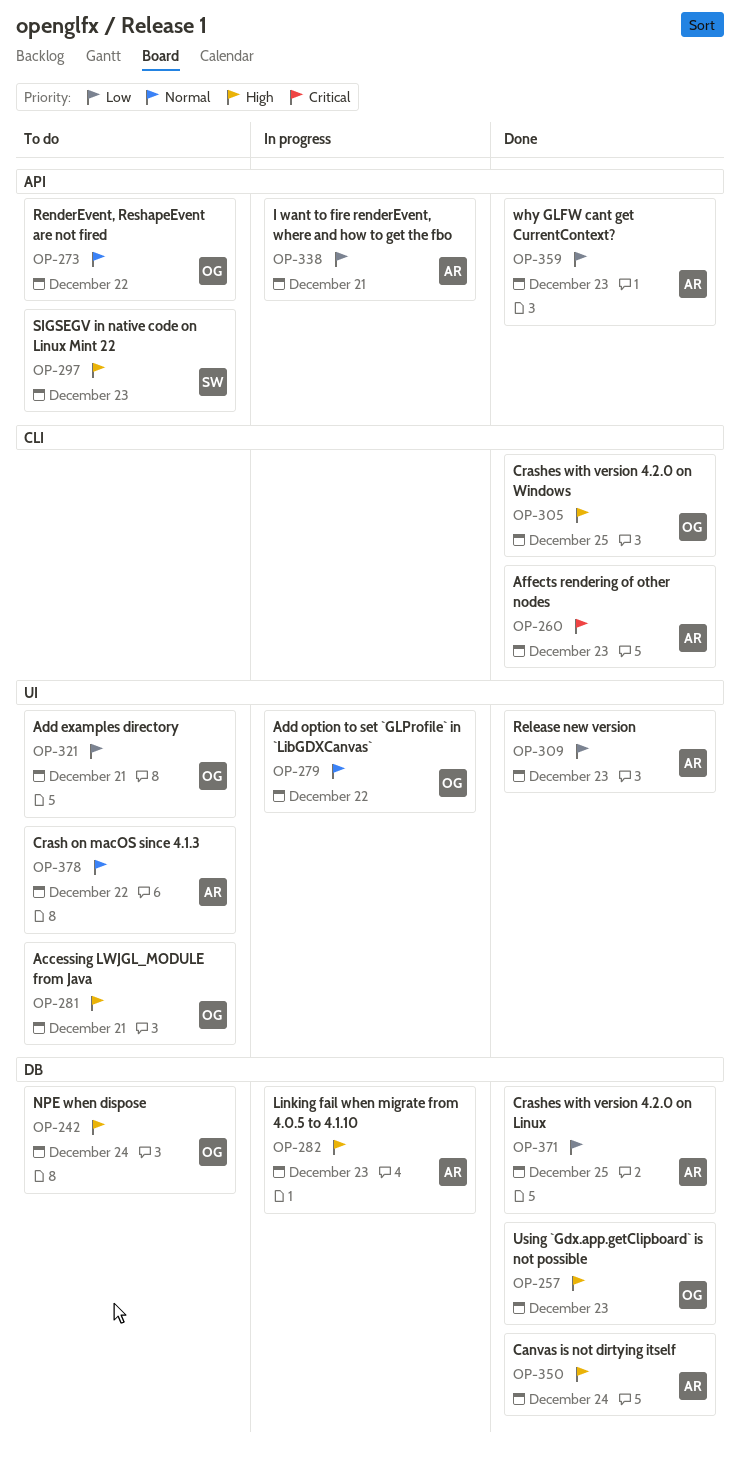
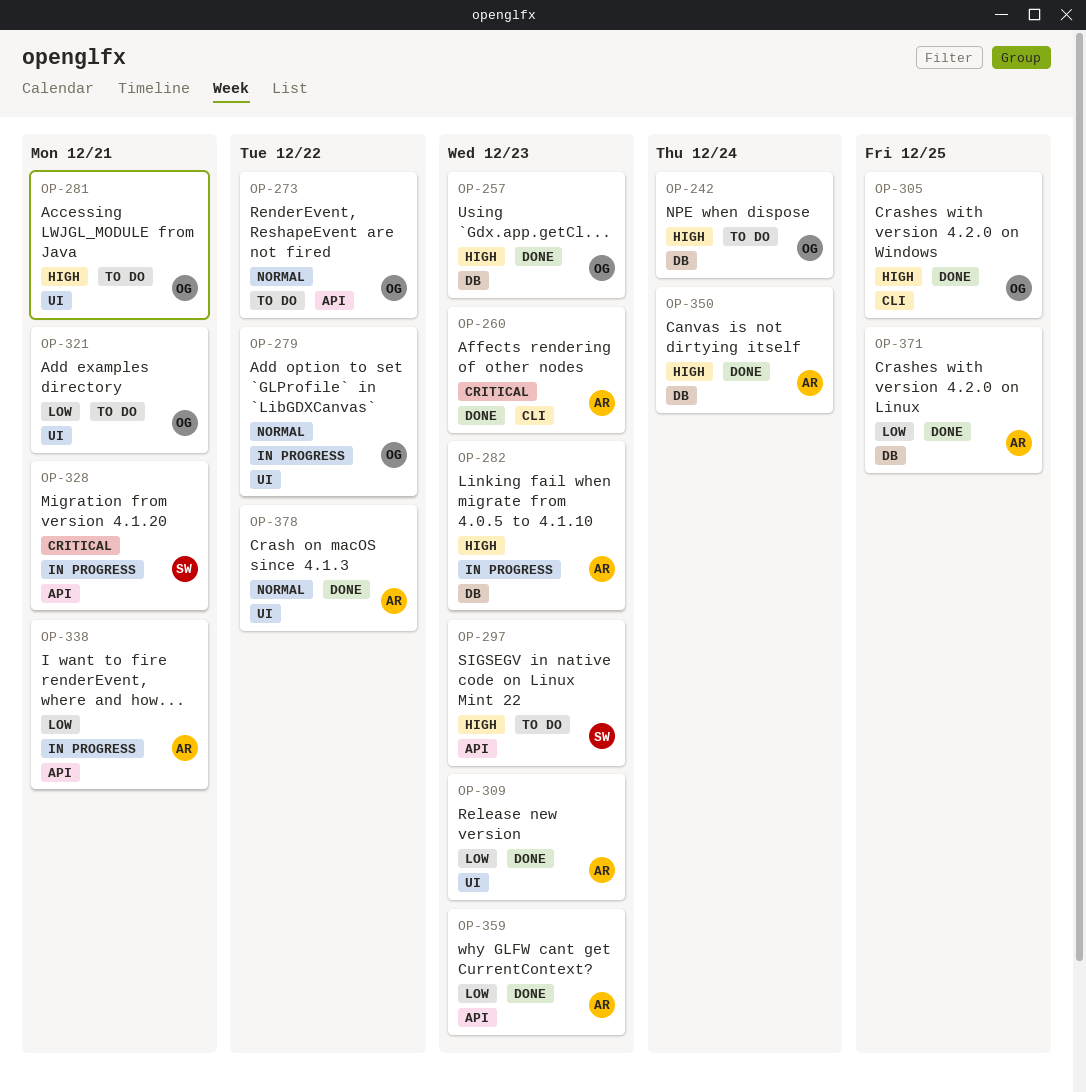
OP-328: none -> present
OP-378, status: To do -> Done

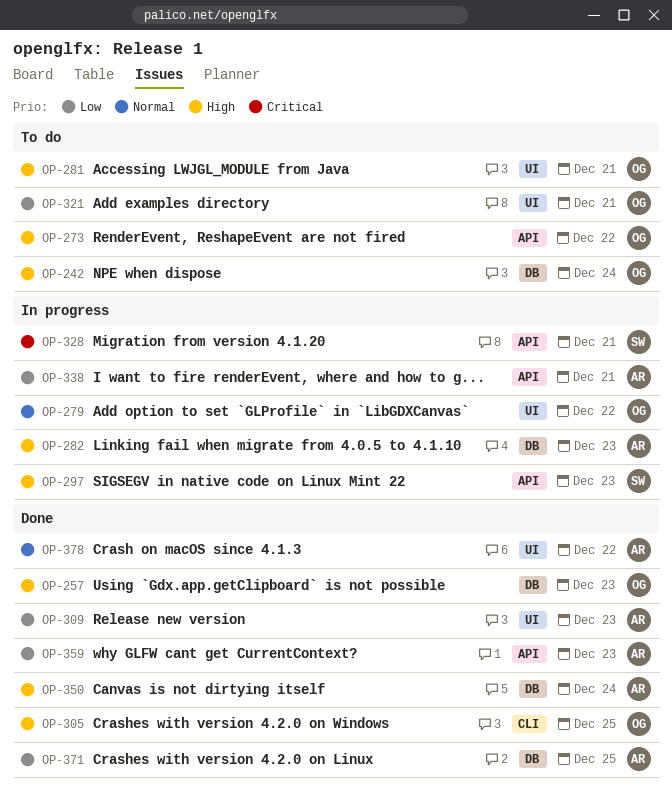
OP-260: present -> none
OP-273, priority: Normal -> High
OP-297, status: To do -> In progress

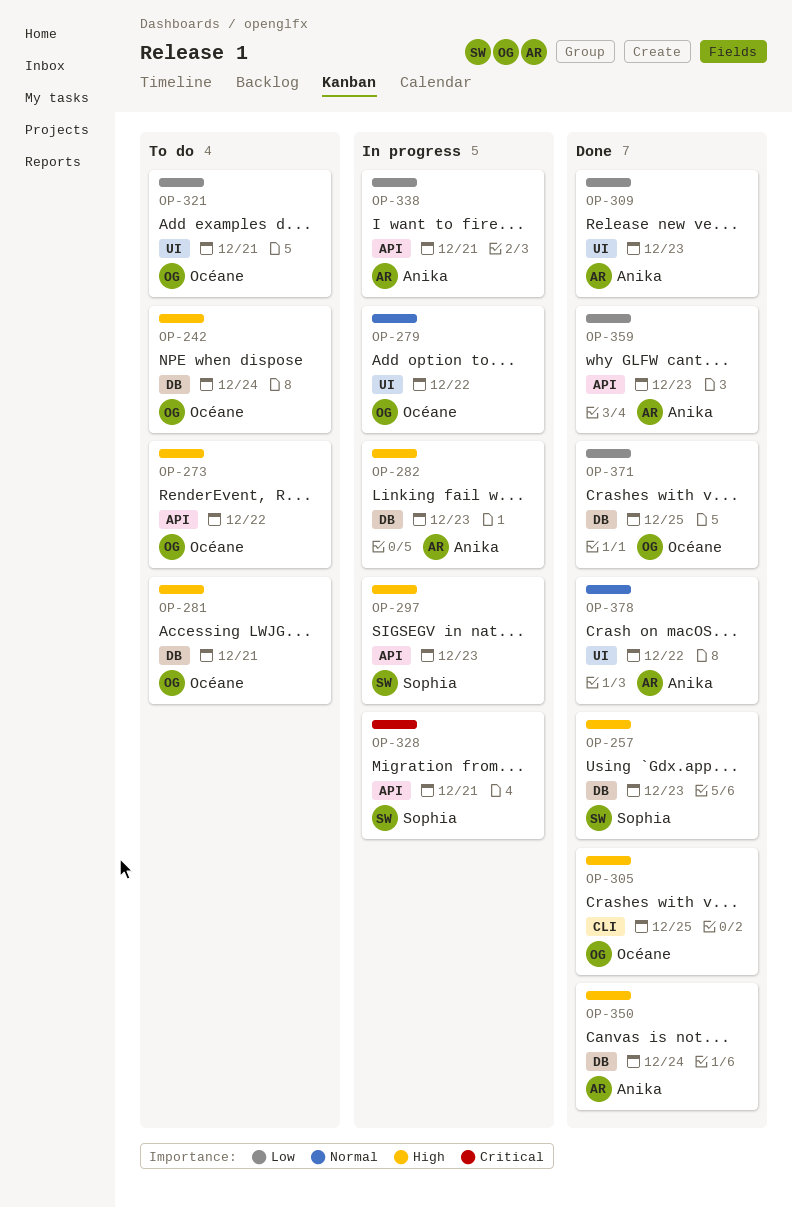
OP-257, owner: Océane -> Sophia
OP-281, label: UI -> DB
OP-371, owner: Anika -> Océane

